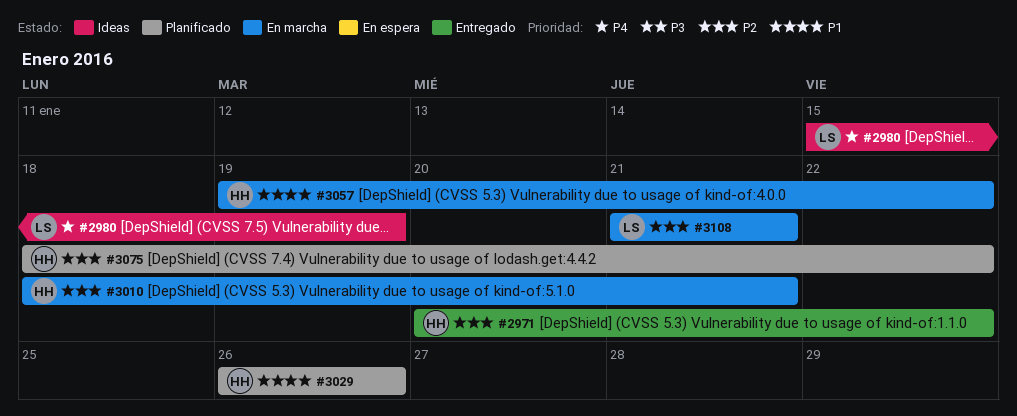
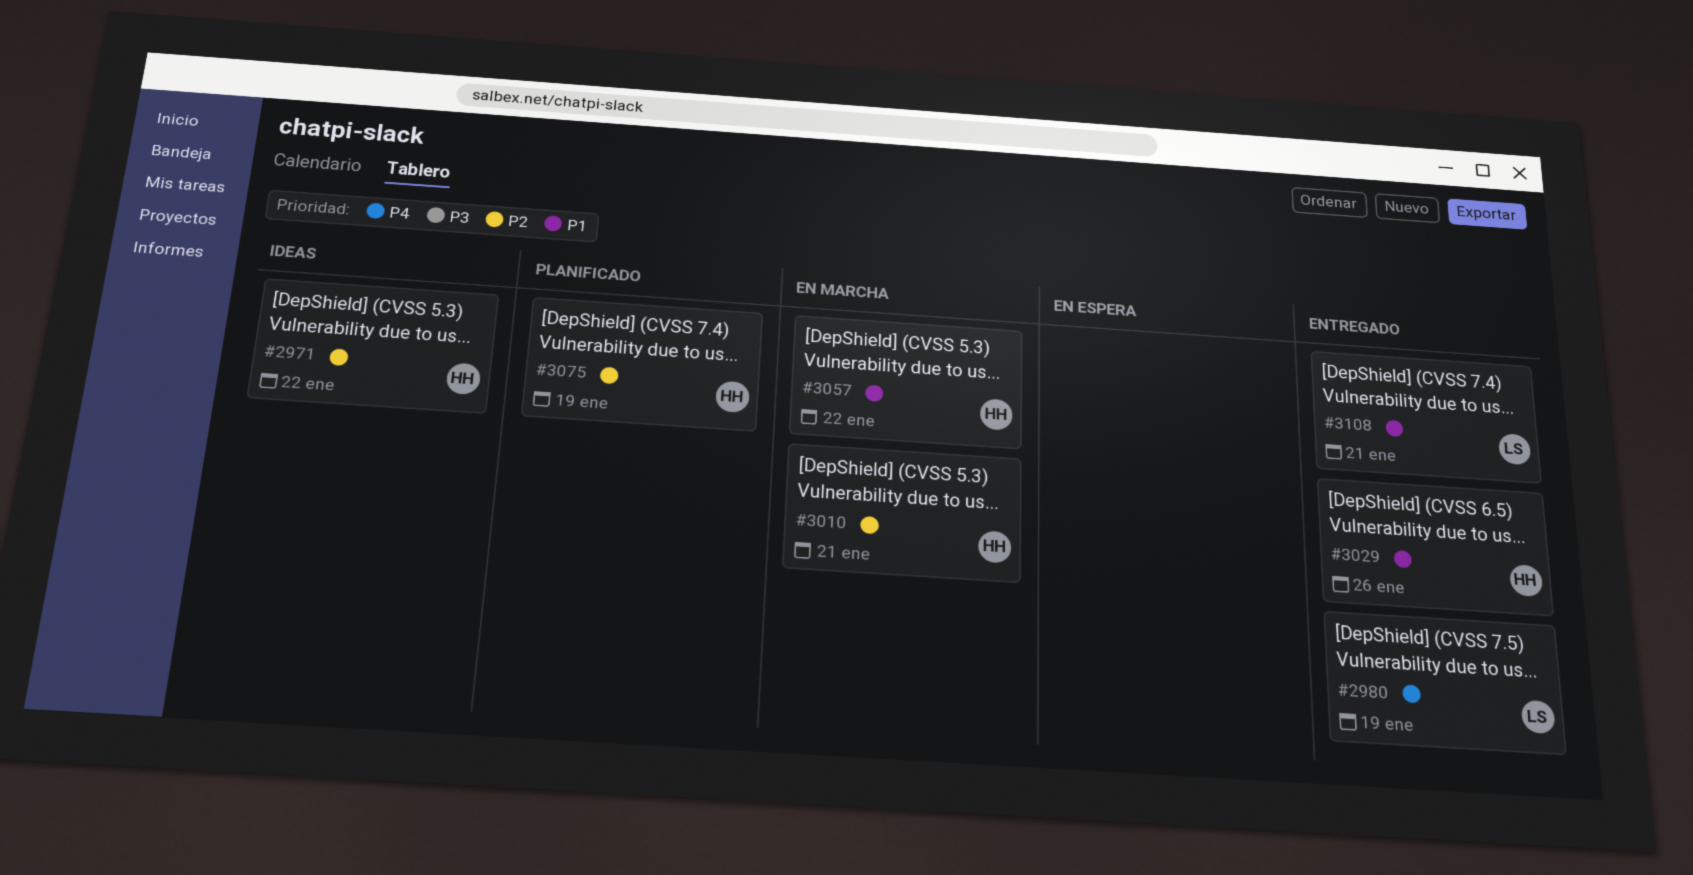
#2971, status: Entregado -> Ideas
#2980, status: Ideas -> Entregado
#3029, status: Planificado -> Entregado
#3075, due: Jan 22 -> Jan 19
#3108, status: En marcha -> Entregado
#3108, priority: P2 -> P1

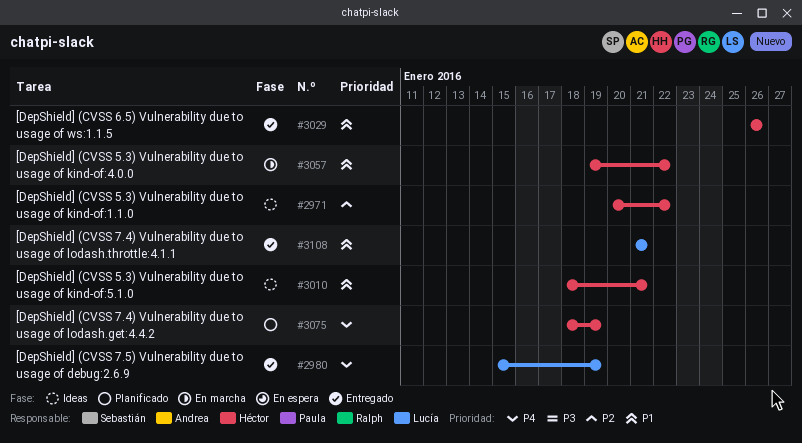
#3010, status: En marcha -> Ideas
#3010, priority: P2 -> P1
#3075, priority: P2 -> P4

